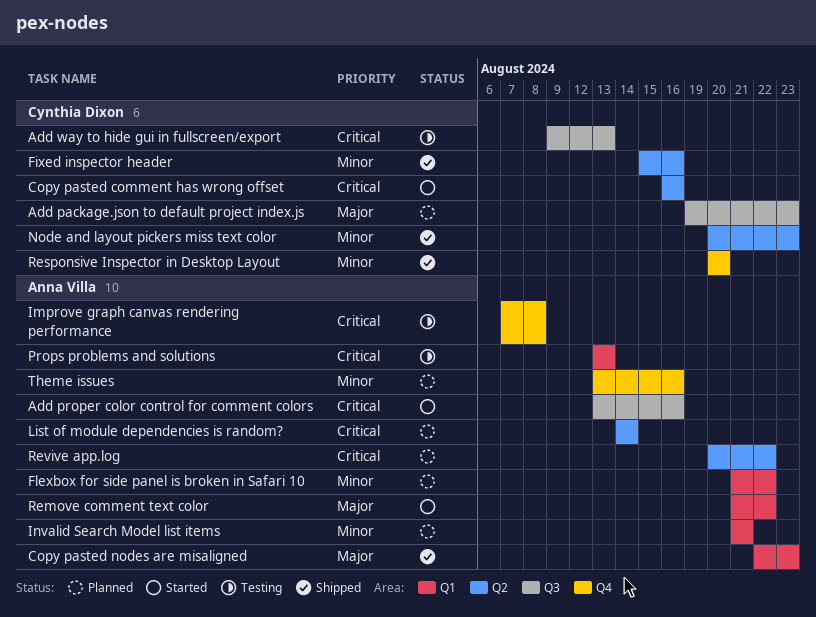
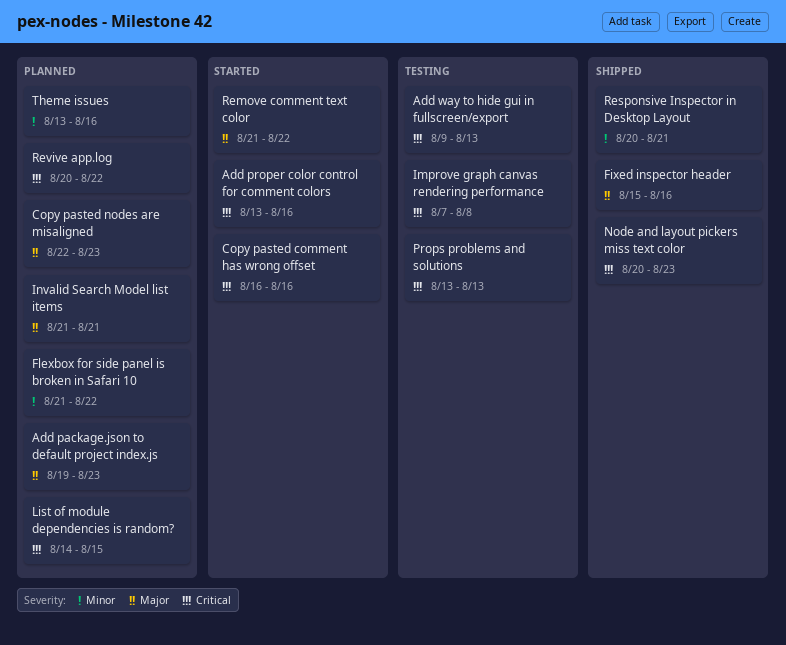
Copy pasted nodes are misaligned, status: Shipped -> Planned
Fixed inspector header, priority: Minor -> Major
Invalid Search Model list items, priority: Minor -> Major
List of module dependencies is random?, due: Aug 14 -> Aug 15
Node and layout pickers miss text color, priority: Minor -> Critical
Responsive Inspector in Desktop Layout, due: Aug 20 -> Aug 21

